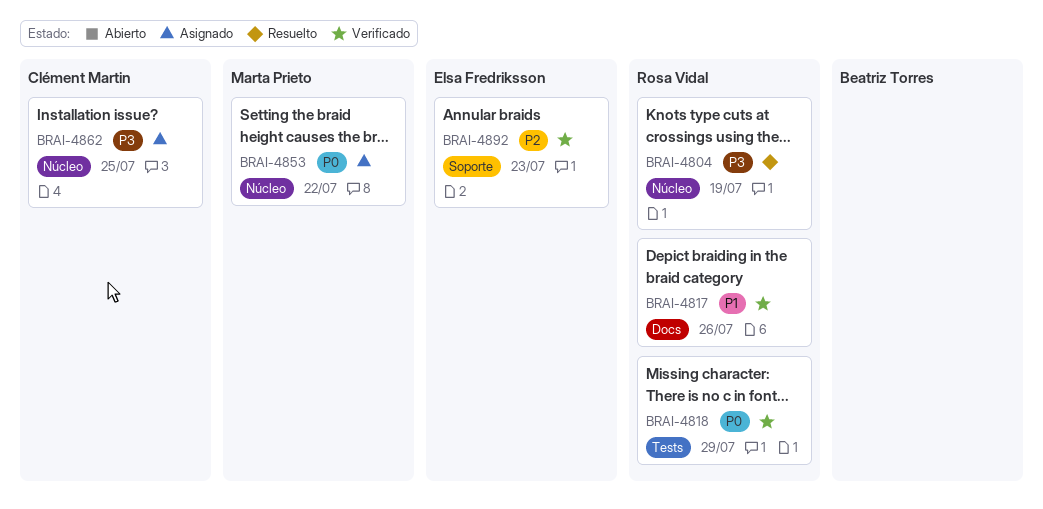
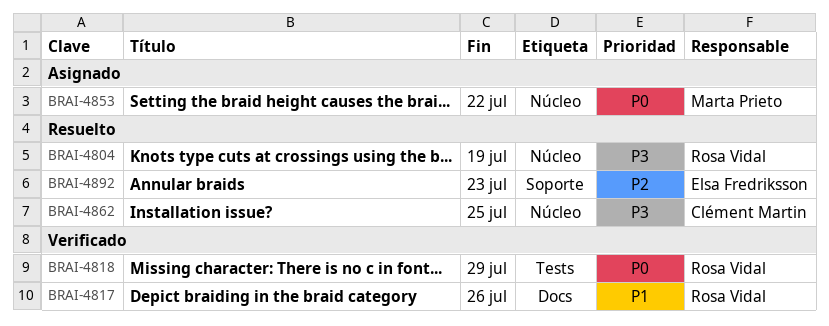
BRAI-4862, status: Asignado -> Resuelto
BRAI-4892, status: Verificado -> Resuelto

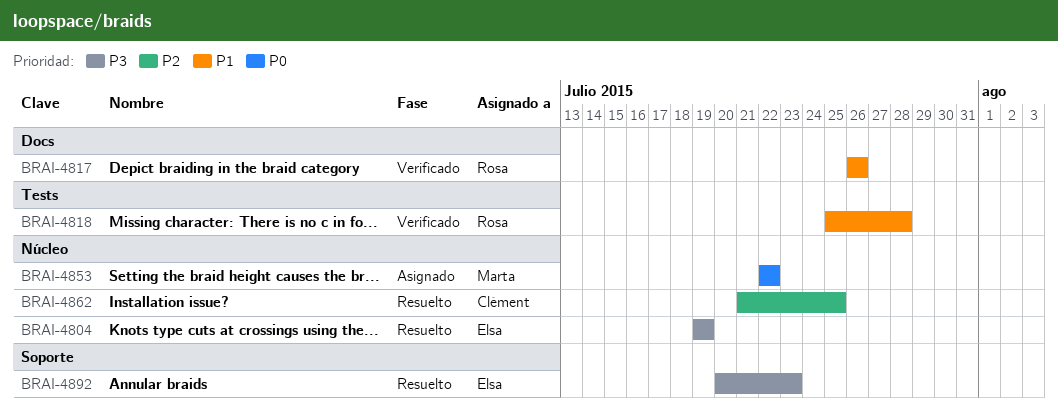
BRAI-4804, owner: Rosa Vidal -> Elsa Fredriksson
BRAI-4818, priority: P0 -> P1
BRAI-4818, due: Jul 29 -> Jul 28
BRAI-4862, priority: P3 -> P2
BRAI-4892, priority: P2 -> P3

